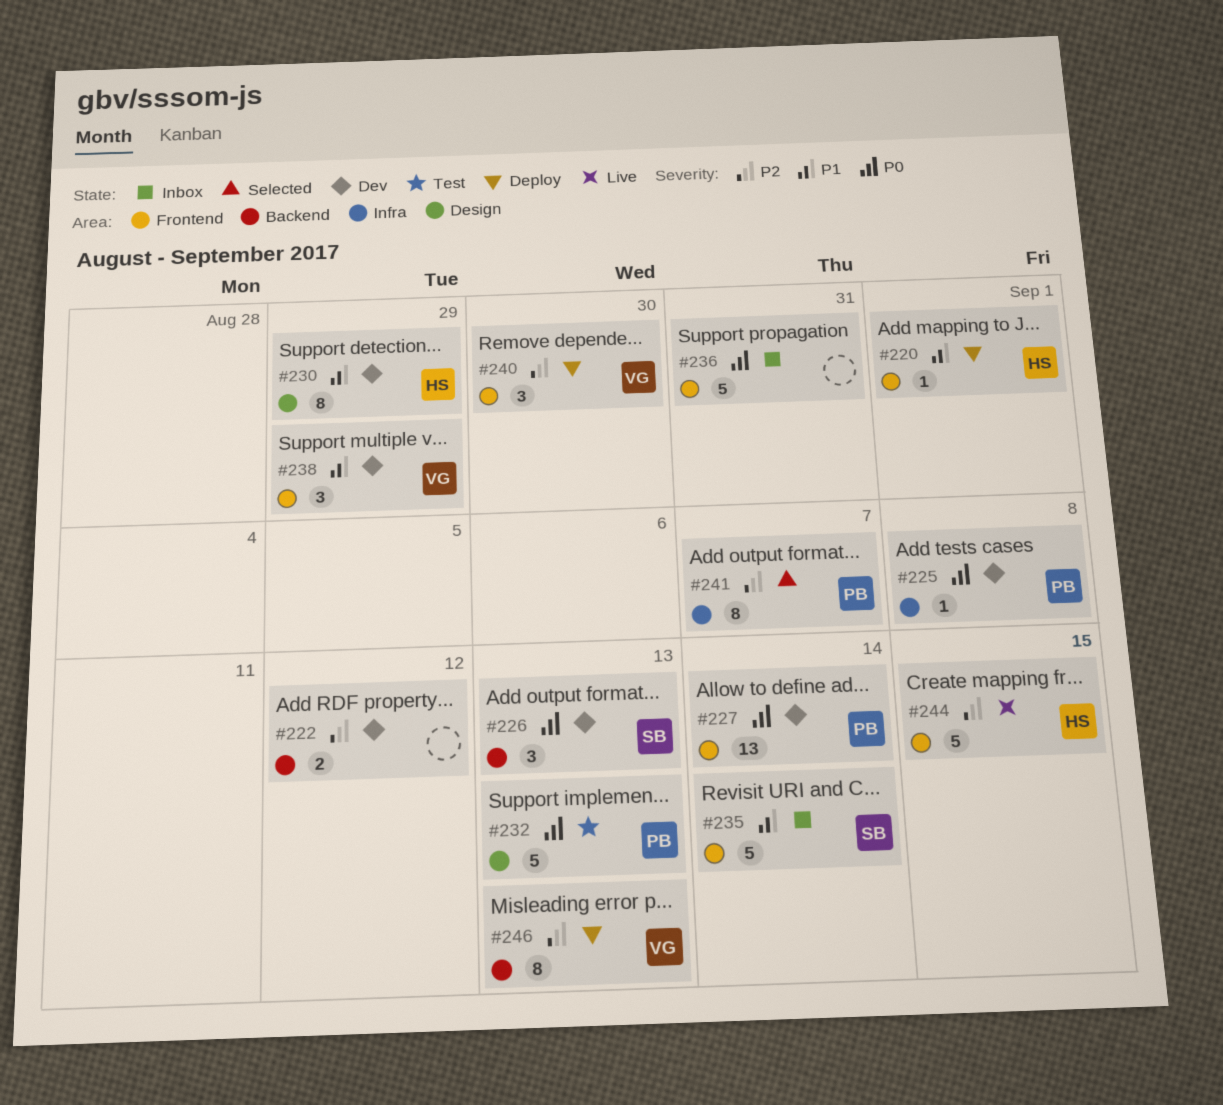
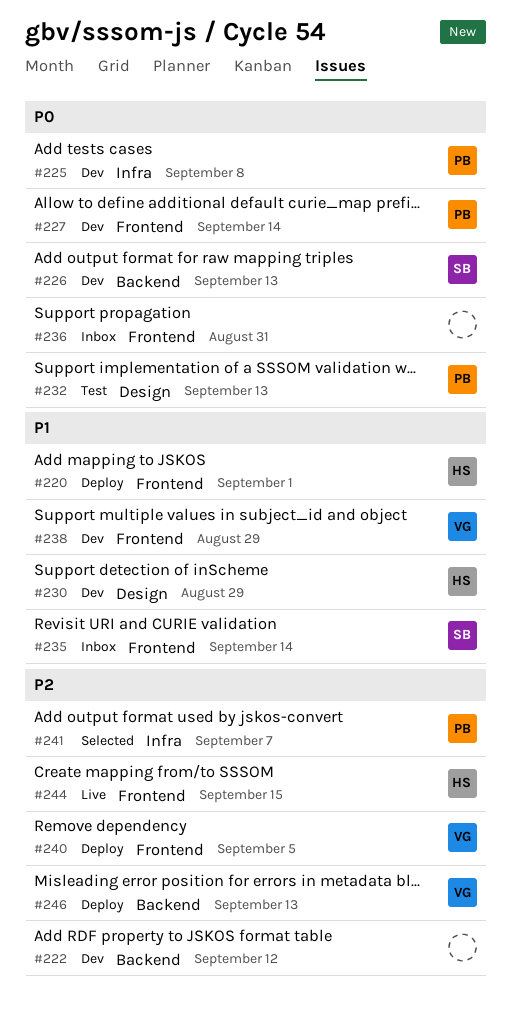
#240, due: Aug 30 -> Sep 5

